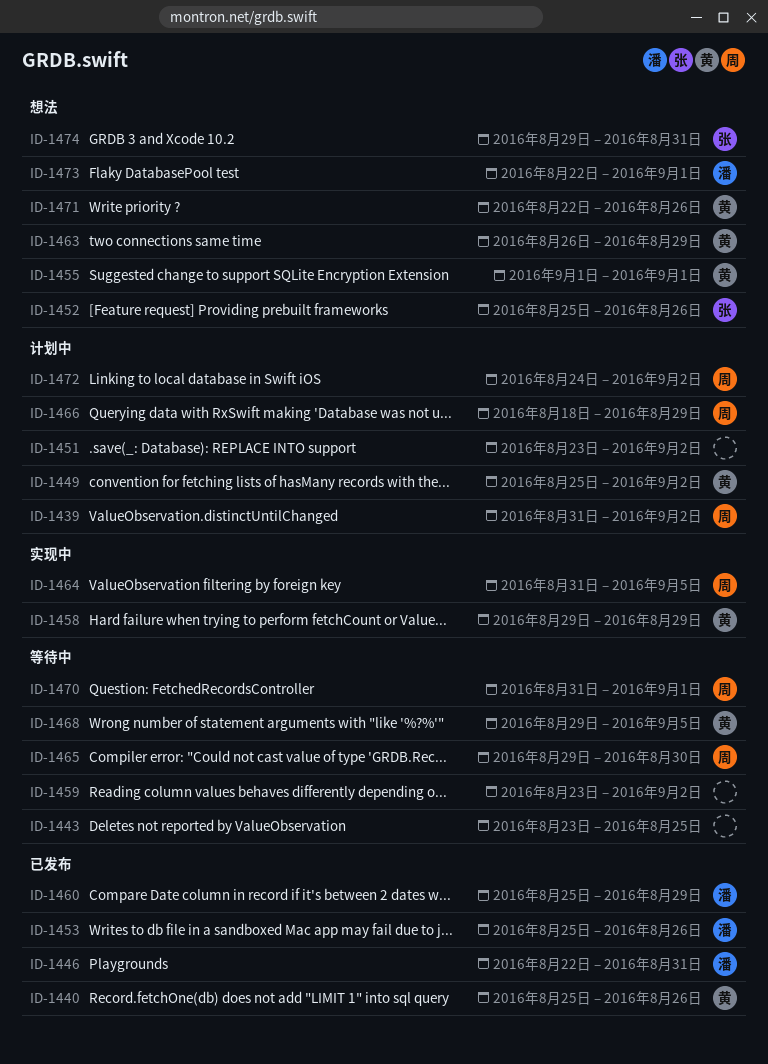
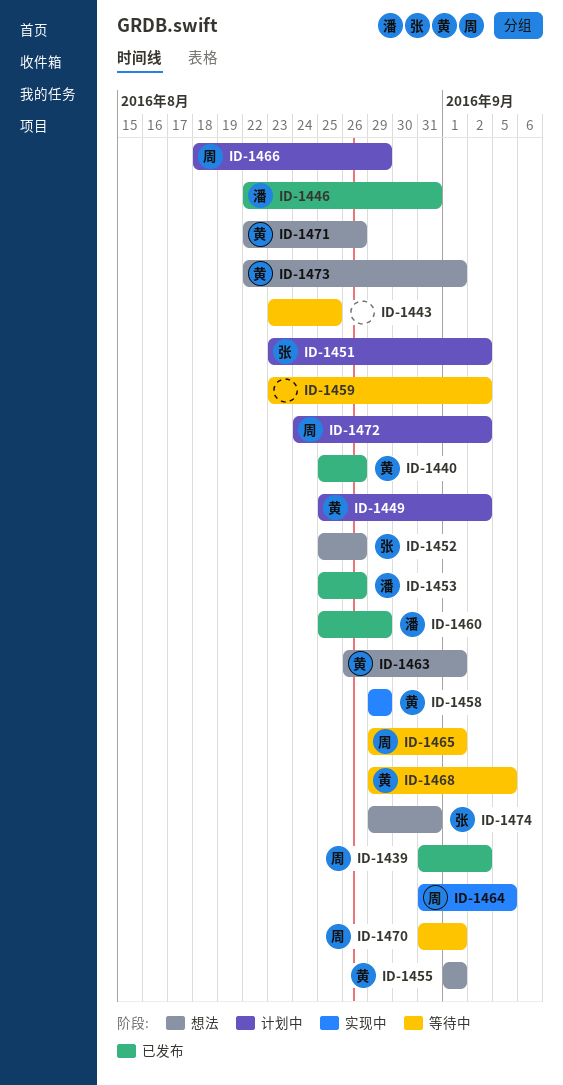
ID-1439, status: 计划中 -> 已发布
ID-1451, owner: none -> 张
ID-1463, due: Aug 29 -> Sep 1
ID-1465, due: Aug 30 -> Sep 1
ID-1473, owner: 潘 -> 黄

